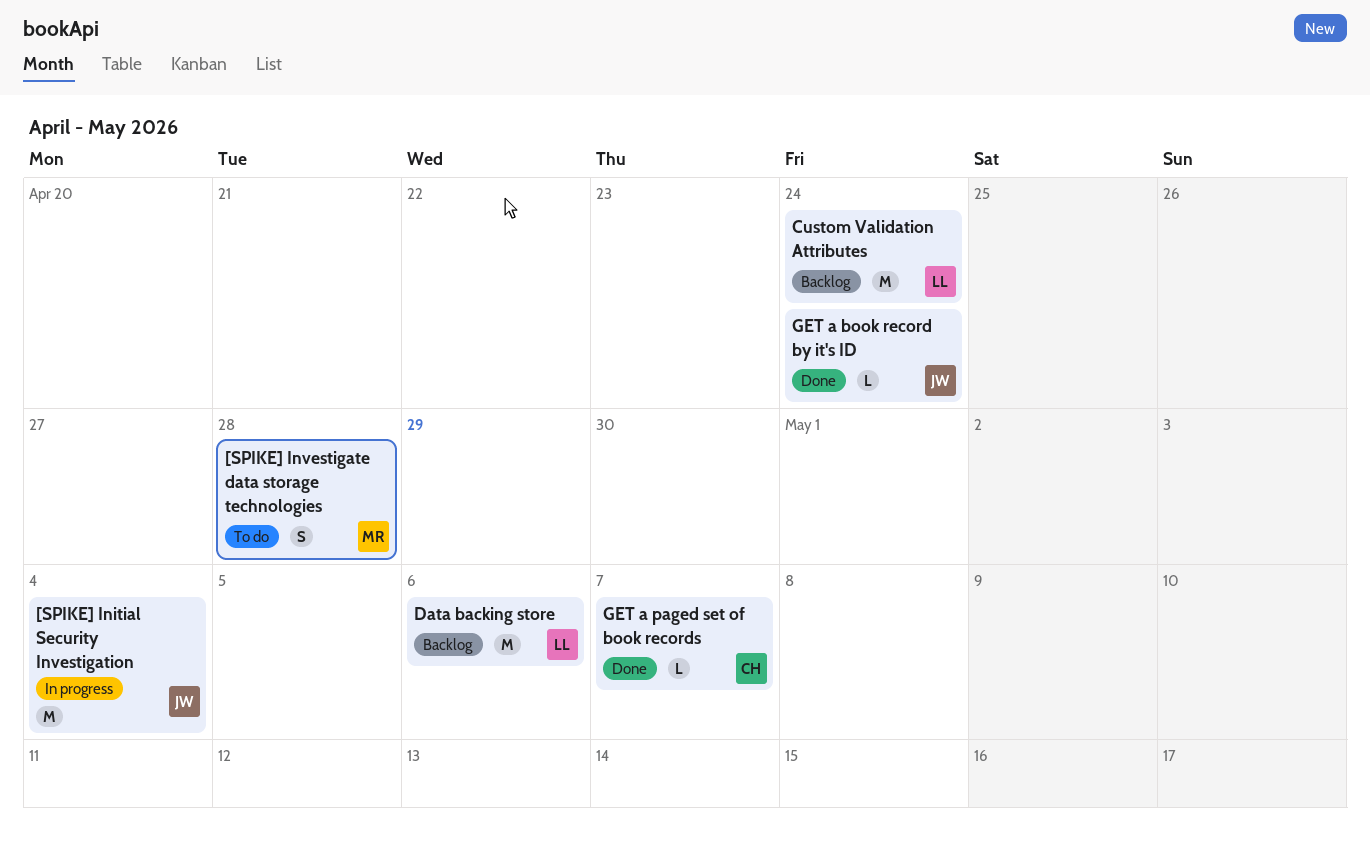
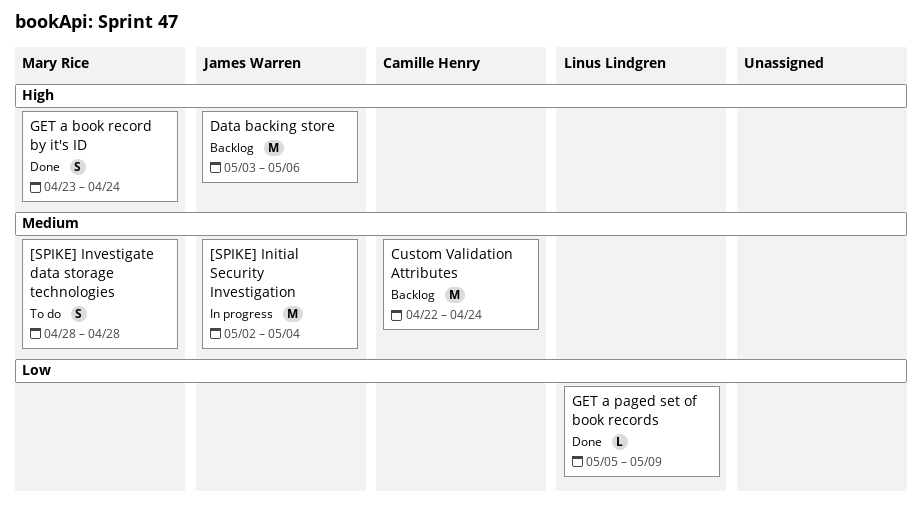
Custom Validation Attributes, owner: Linus Lindgren -> Camille Henry
Data backing store, owner: Linus Lindgren -> James Warren
GET a book record by it's ID, owner: James Warren -> Mary Rice
GET a book record by it's ID, estimate: L -> S
GET a paged set of book records, owner: Camille Henry -> Linus Lindgren
GET a paged set of book records, due: May 7 -> May 9

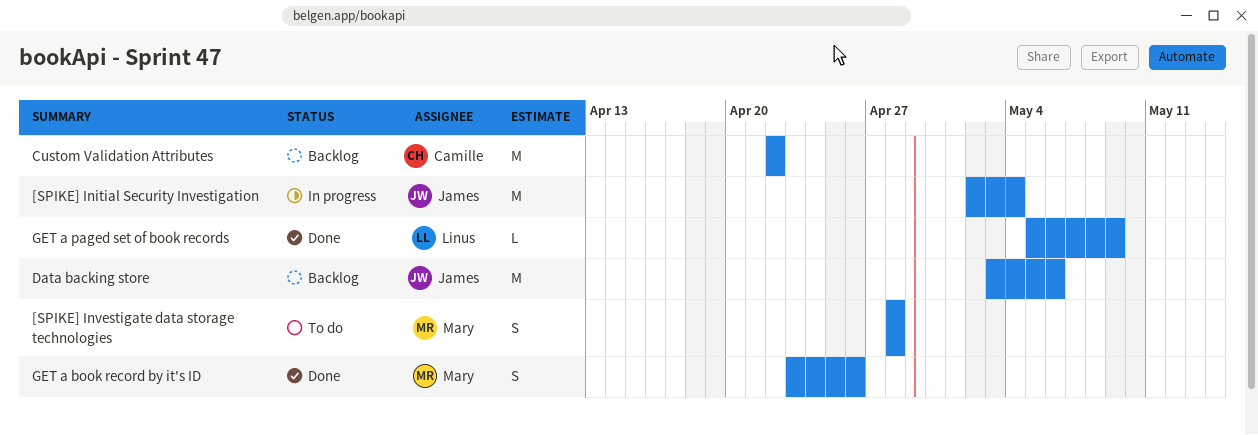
Custom Validation Attributes, due: Apr 24 -> Apr 22
GET a book record by it's ID, due: Apr 24 -> Apr 26

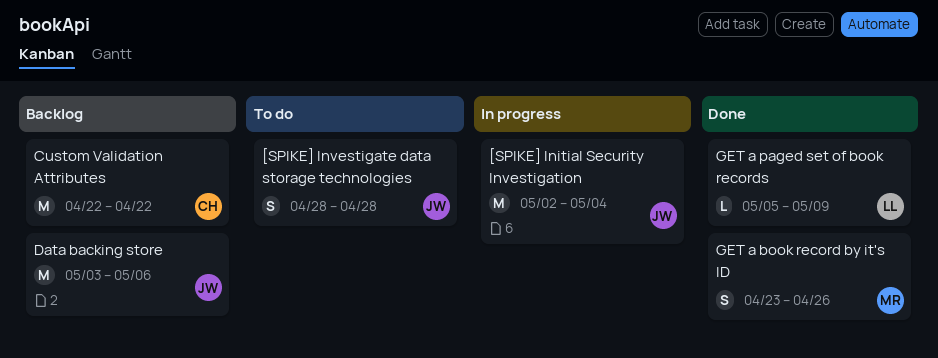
[SPIKE] Investigate data storage technologies, owner: Mary -> James

